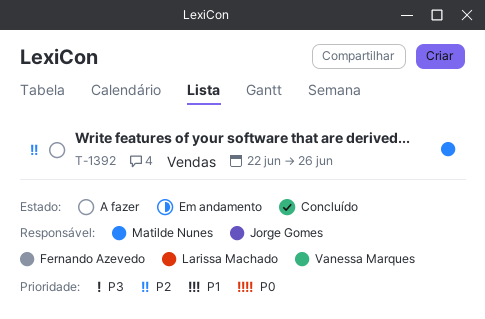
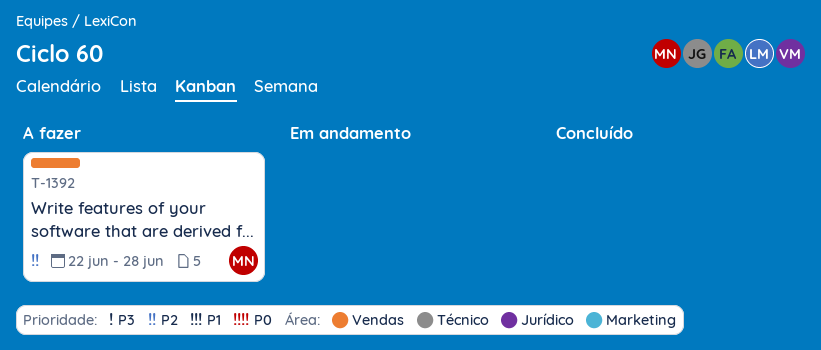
T-1392, due: Jun 26 -> Jun 28

